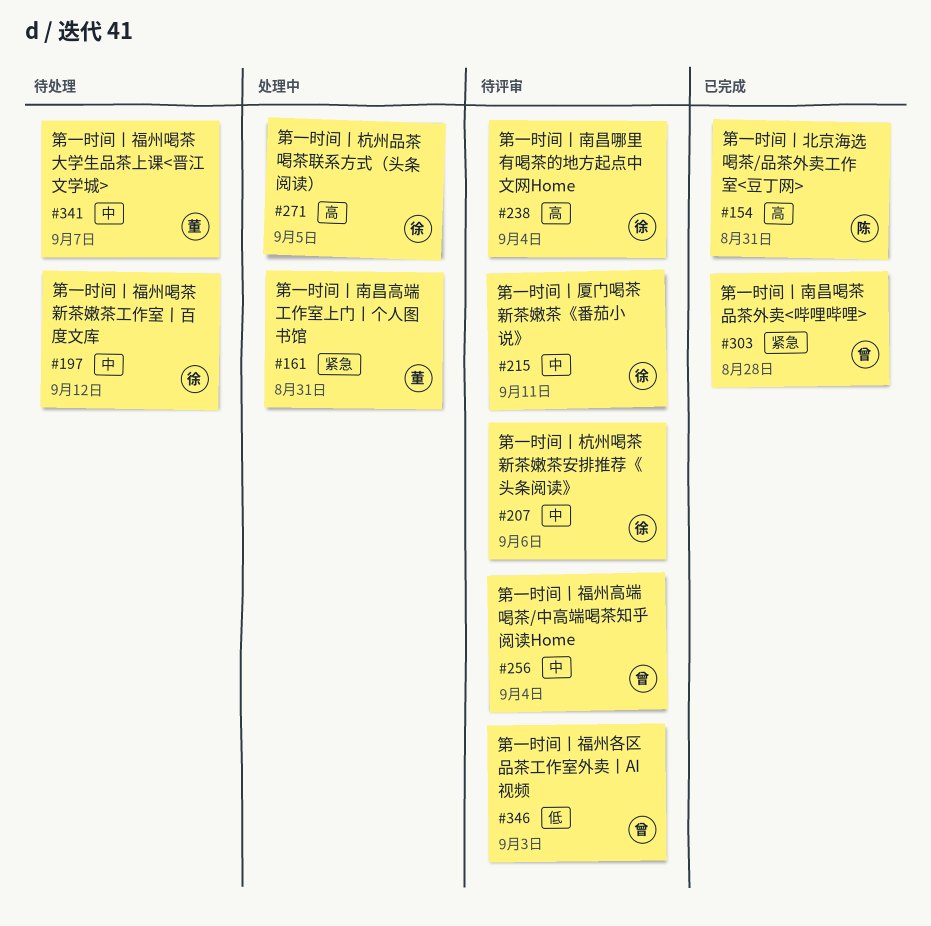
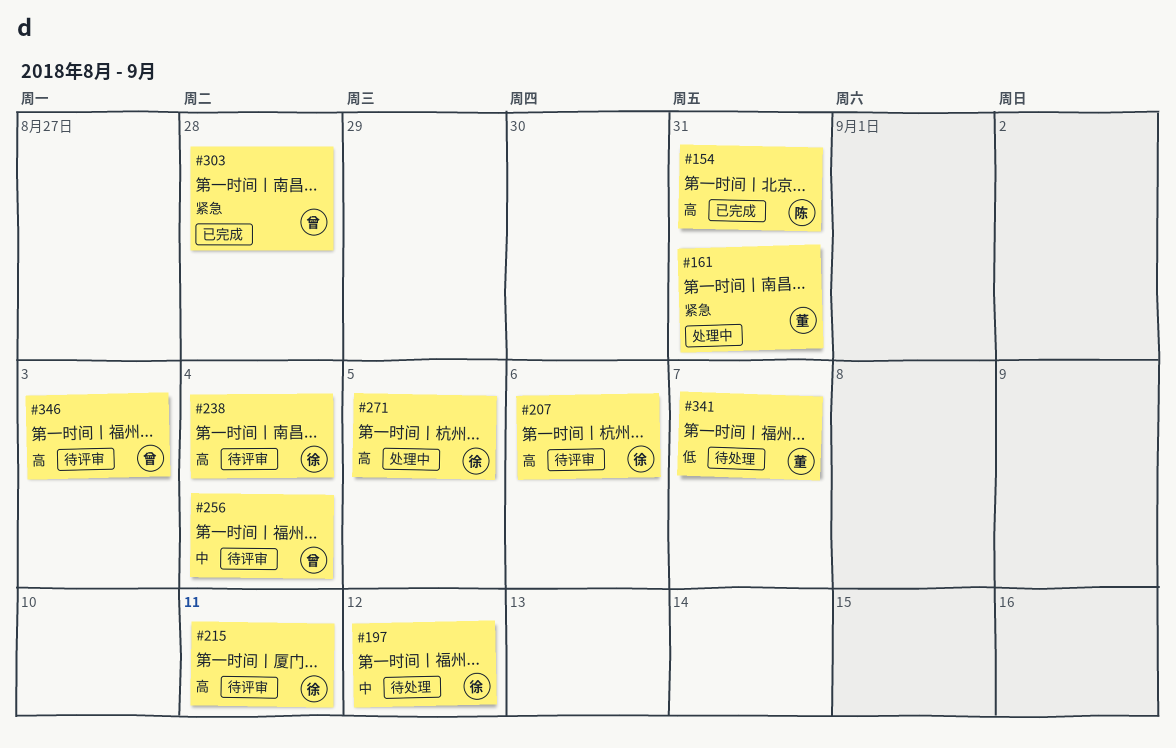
#207, priority: 中 -> 高
#215, priority: 中 -> 高
#341, priority: 中 -> 低
#346, priority: 低 -> 高

